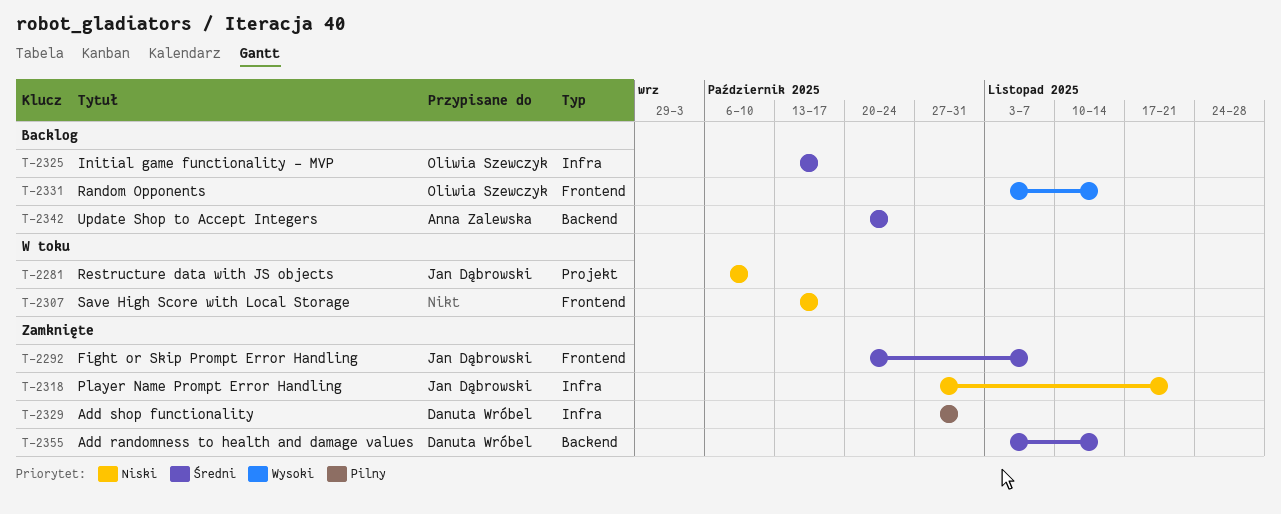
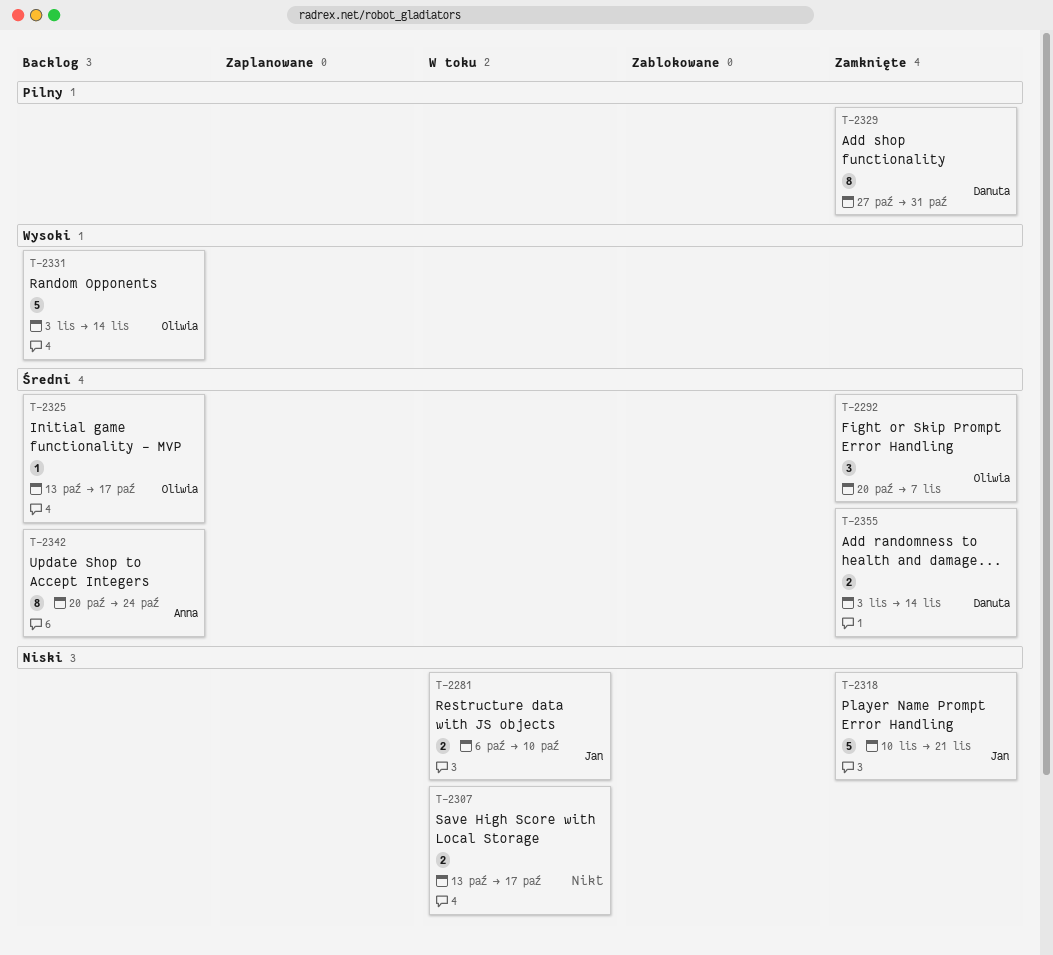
T-2292, owner: Jan Dąbrowski -> Oliwia Szewczyk
T-2318, start: Oct 27 -> Nov 10

